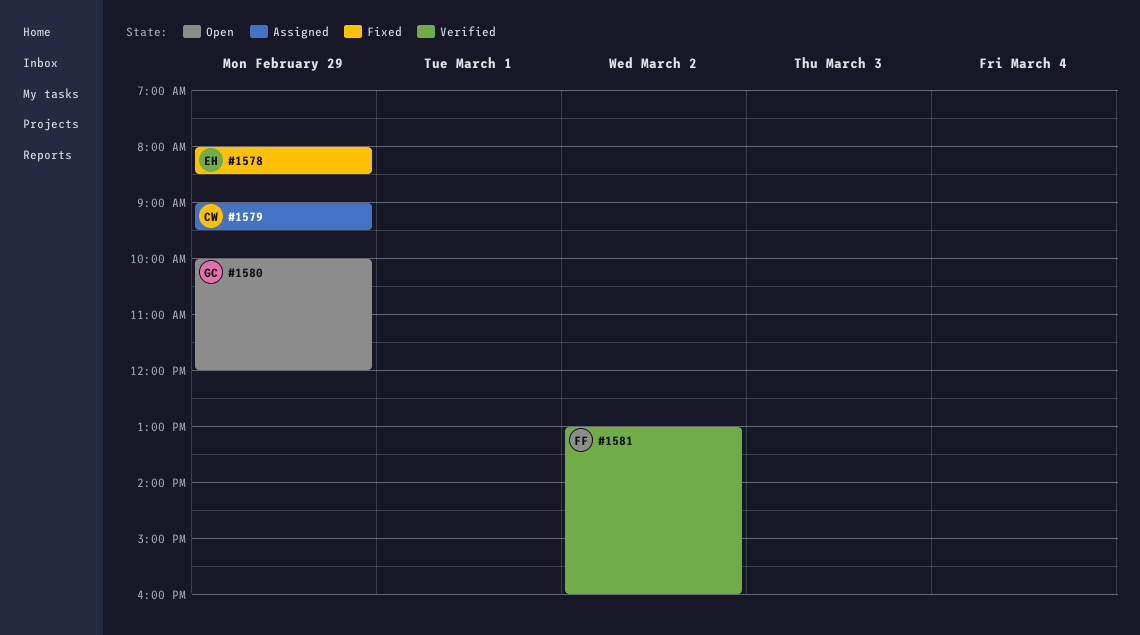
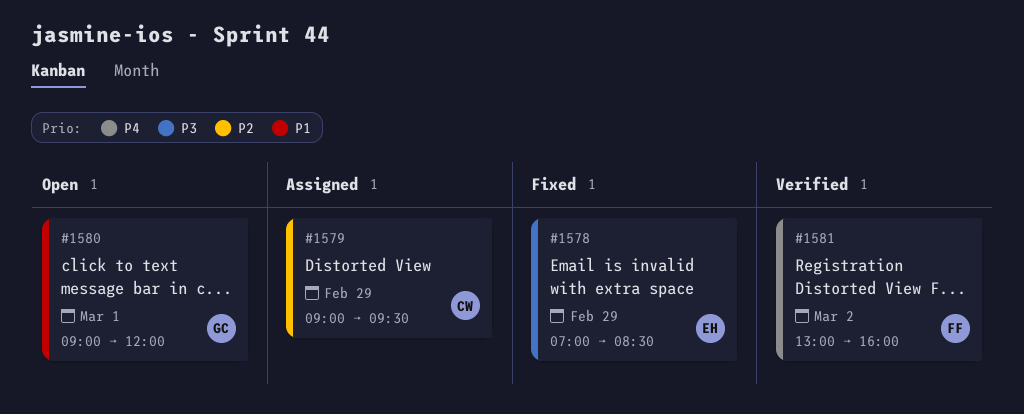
#1578, begins: 08:00 -> 07:00
#1580, day: Feb 29 -> Mar 1
#1580, begins: 10:00 -> 09:00

